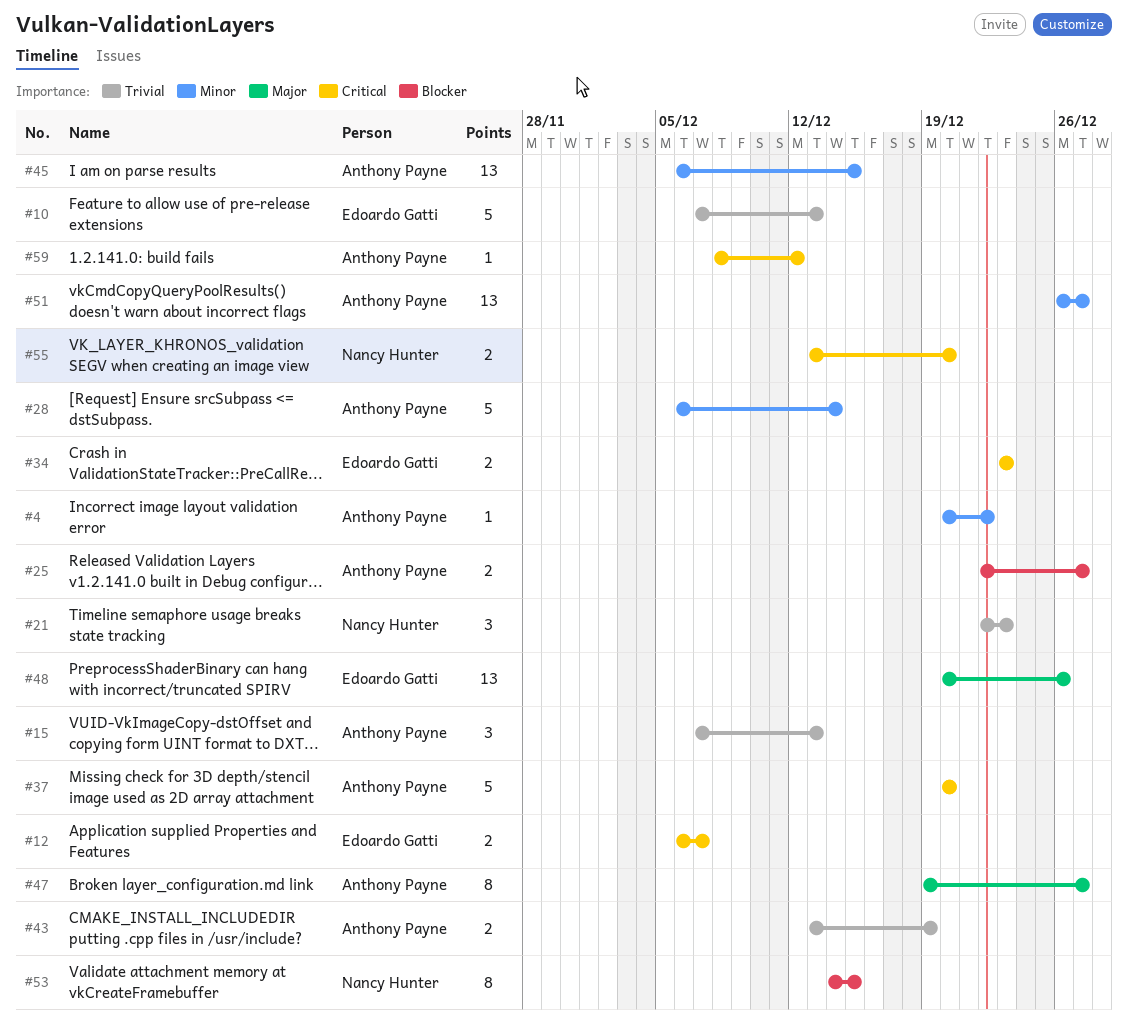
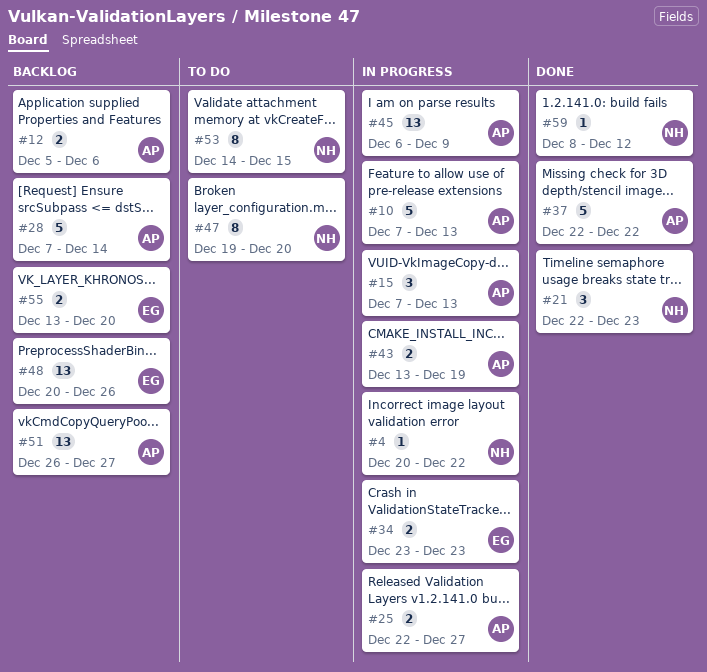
#4, owner: Anthony Payne -> Nancy Hunter
#10, owner: Edoardo Gatti -> Anthony Payne
#12, owner: Edoardo Gatti -> Anthony Payne
#12, start: Dec 6 -> Dec 5
#12, due: Dec 7 -> Dec 6
#28, start: Dec 6 -> Dec 7
#37, start: Dec 20 -> Dec 22
#37, due: Dec 20 -> Dec 22
#45, due: Dec 15 -> Dec 9
#47, owner: Anthony Payne -> Nancy Hunter
#47, due: Dec 27 -> Dec 20
#55, owner: Nancy Hunter -> Edoardo Gatti
#59, owner: Anthony Payne -> Nancy Hunter

